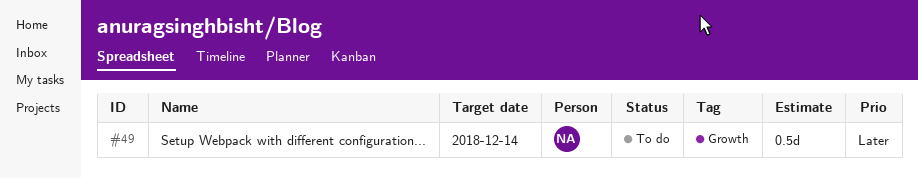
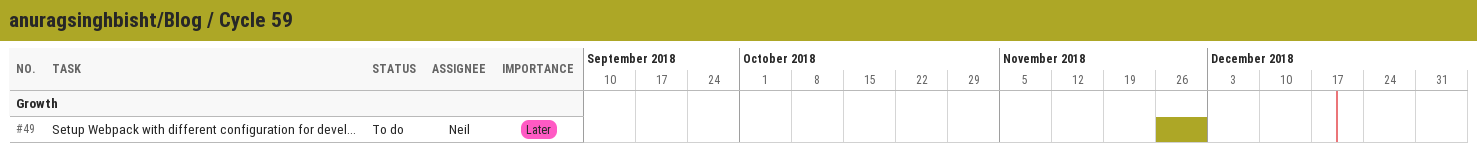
#49, due: Dec 14 -> Nov 30

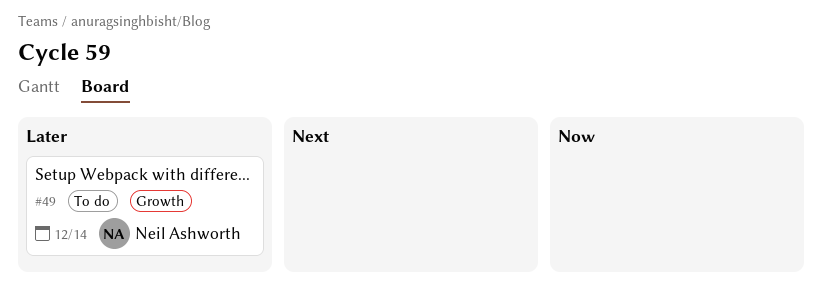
#49, due: Nov 30 -> Dec 14

